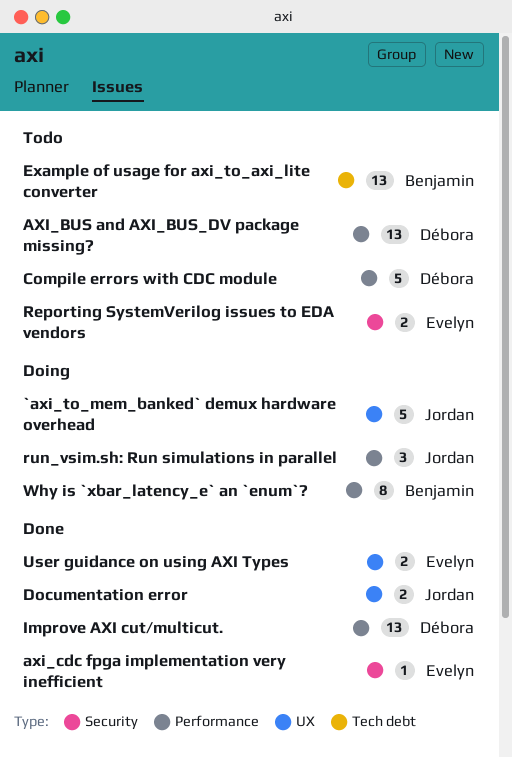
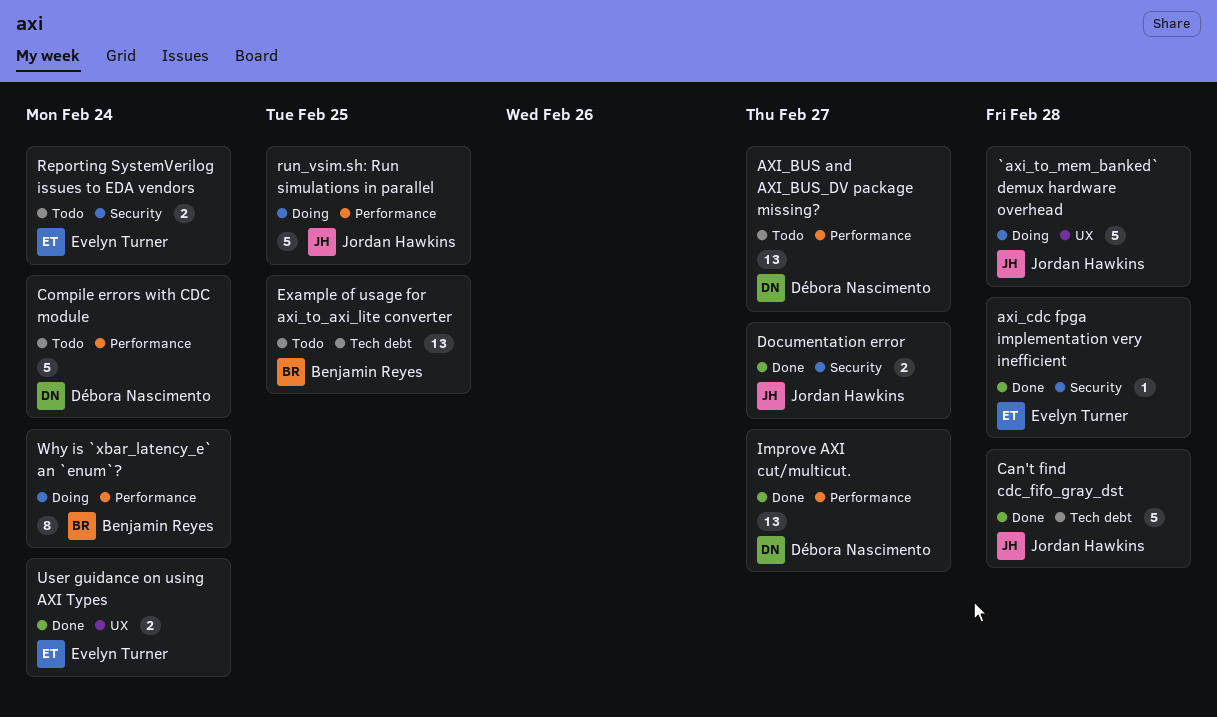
Can't find cdc_fifo_gray_dst: none -> present
Documentation error, label: UX -> Security
run_vsim.sh: Run simulations in parallel, estimate: 3 -> 5

